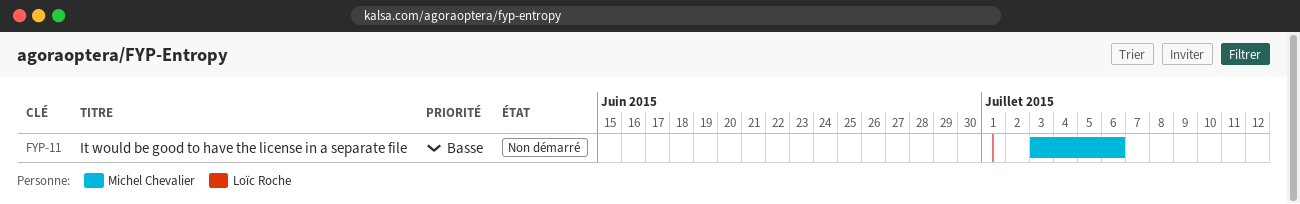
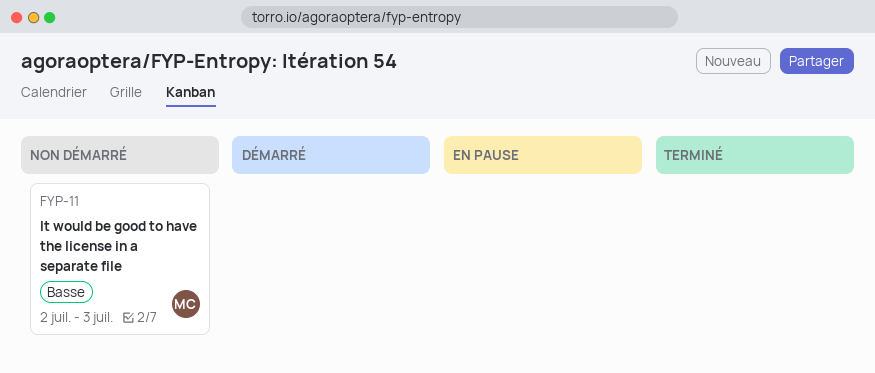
FYP-11, start: Jul 3 -> Jul 2
FYP-11, due: Jul 6 -> Jul 3

